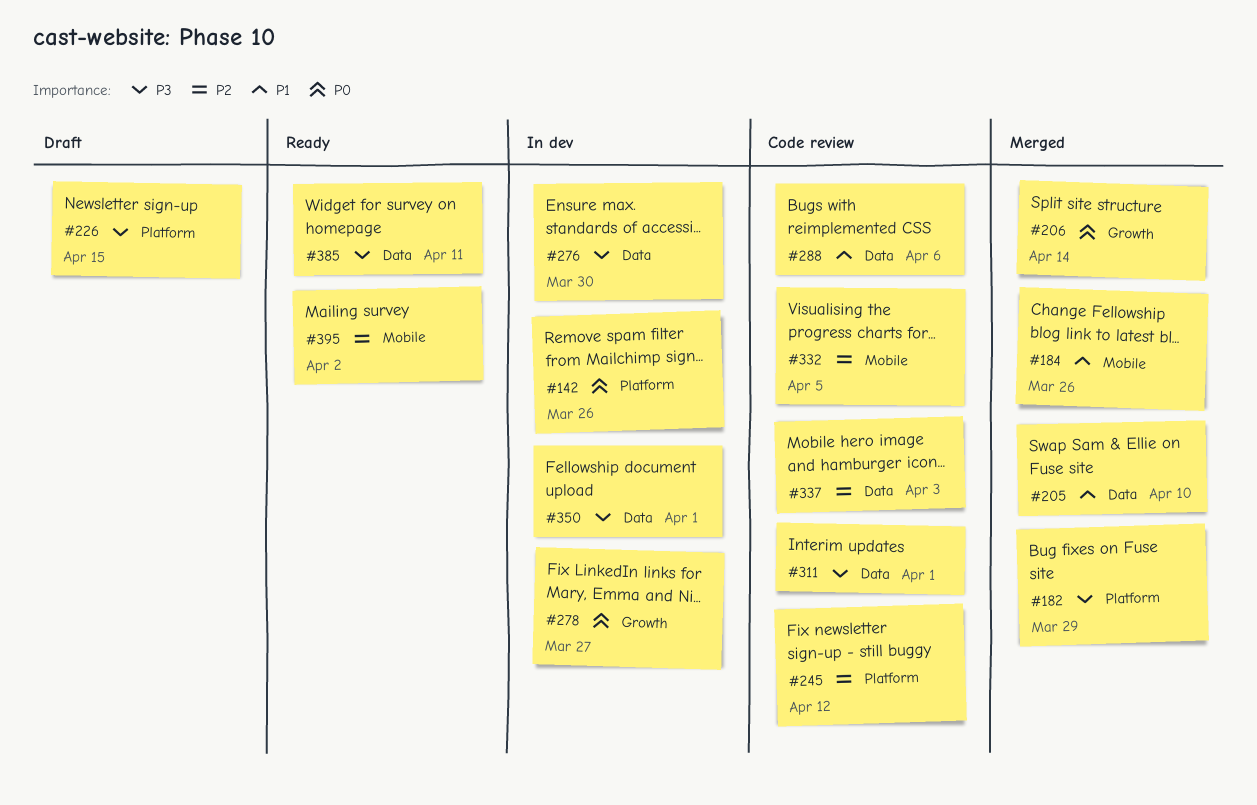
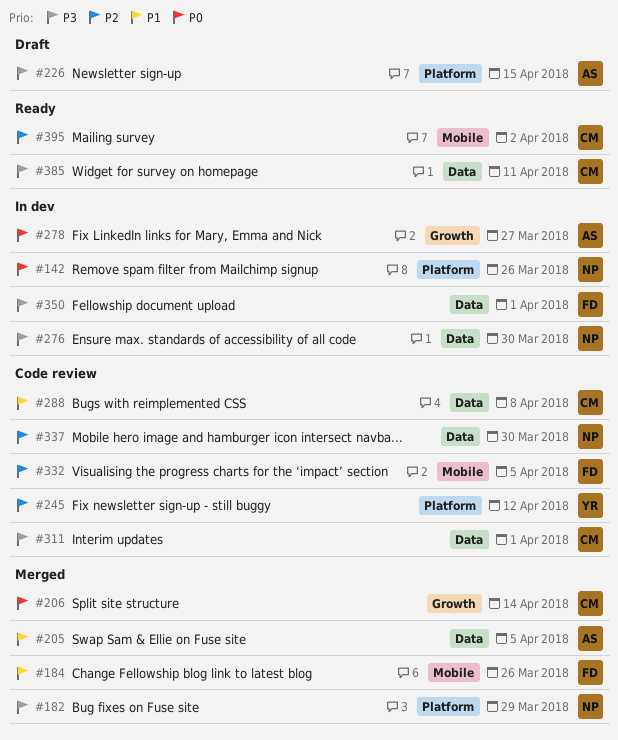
#205, due: Apr 10 -> Apr 5
#288, due: Apr 6 -> Apr 8
#337, due: Apr 3 -> Mar 30

